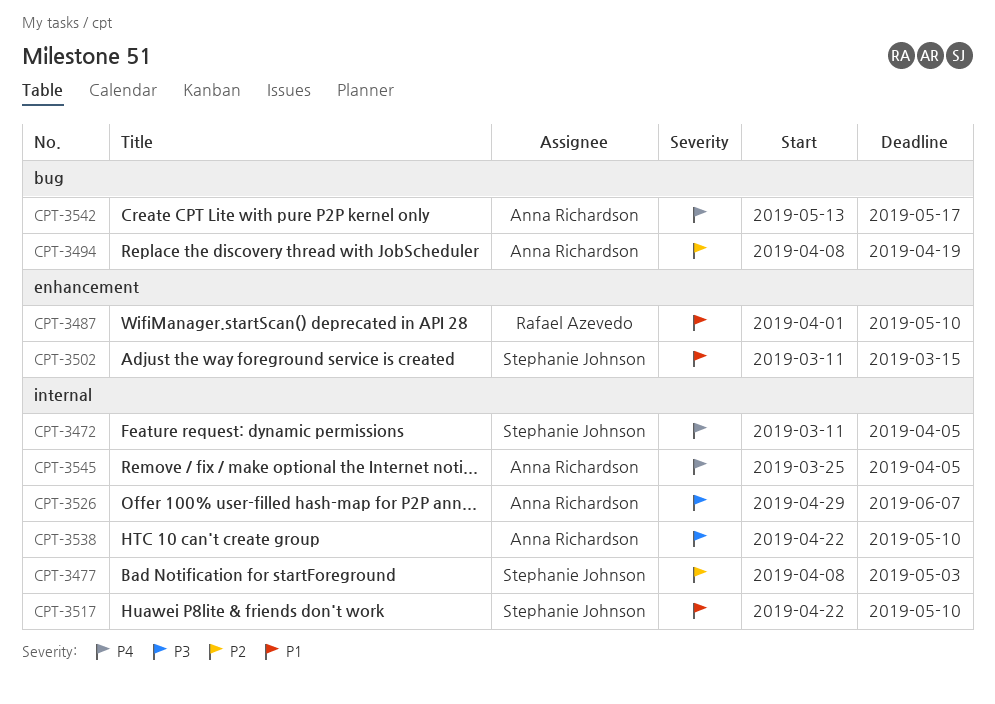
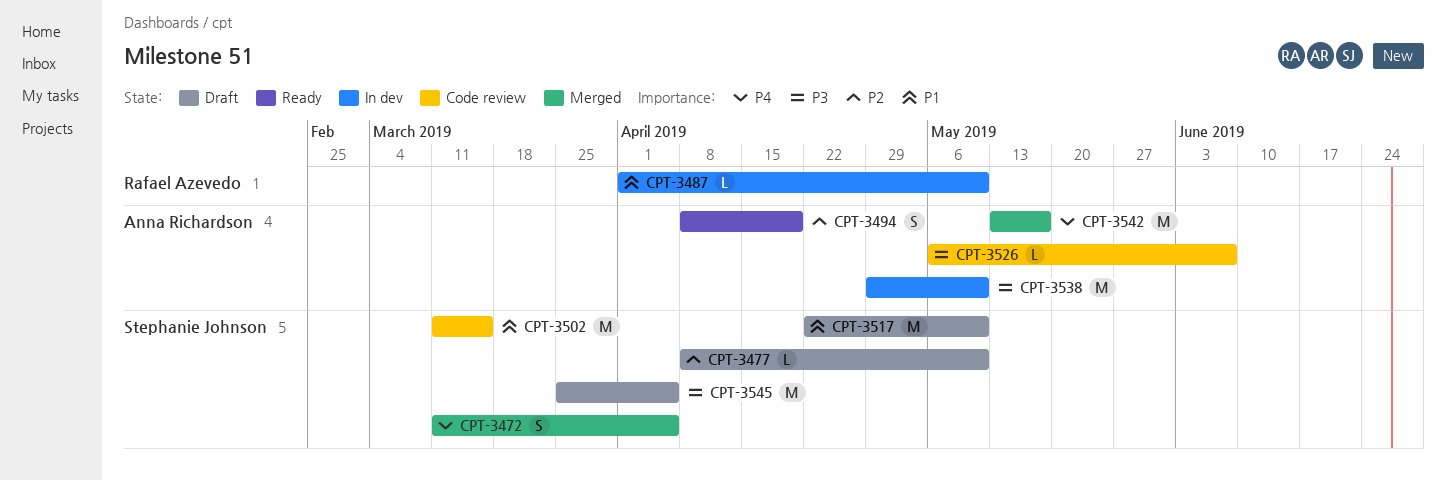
CPT-3477, due: May 3 -> May 10
CPT-3526, start: Apr 29 -> May 6
CPT-3538, start: Apr 22 -> Apr 29
CPT-3545, owner: Anna Richardson -> Stephanie Johnson
CPT-3545, priority: P4 -> P3

